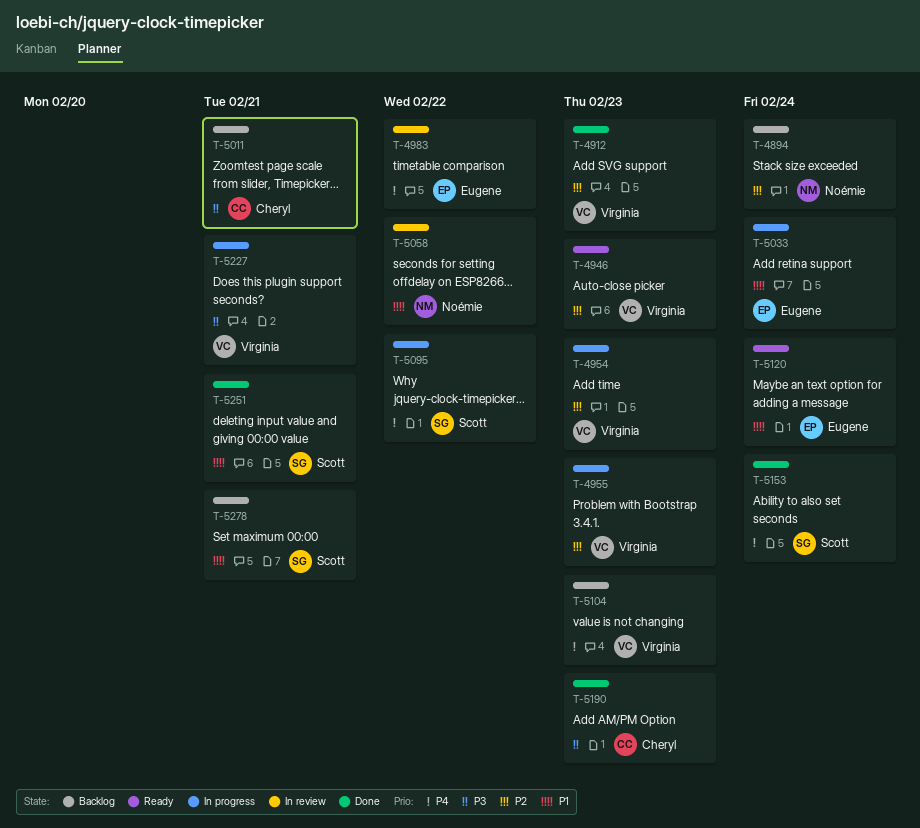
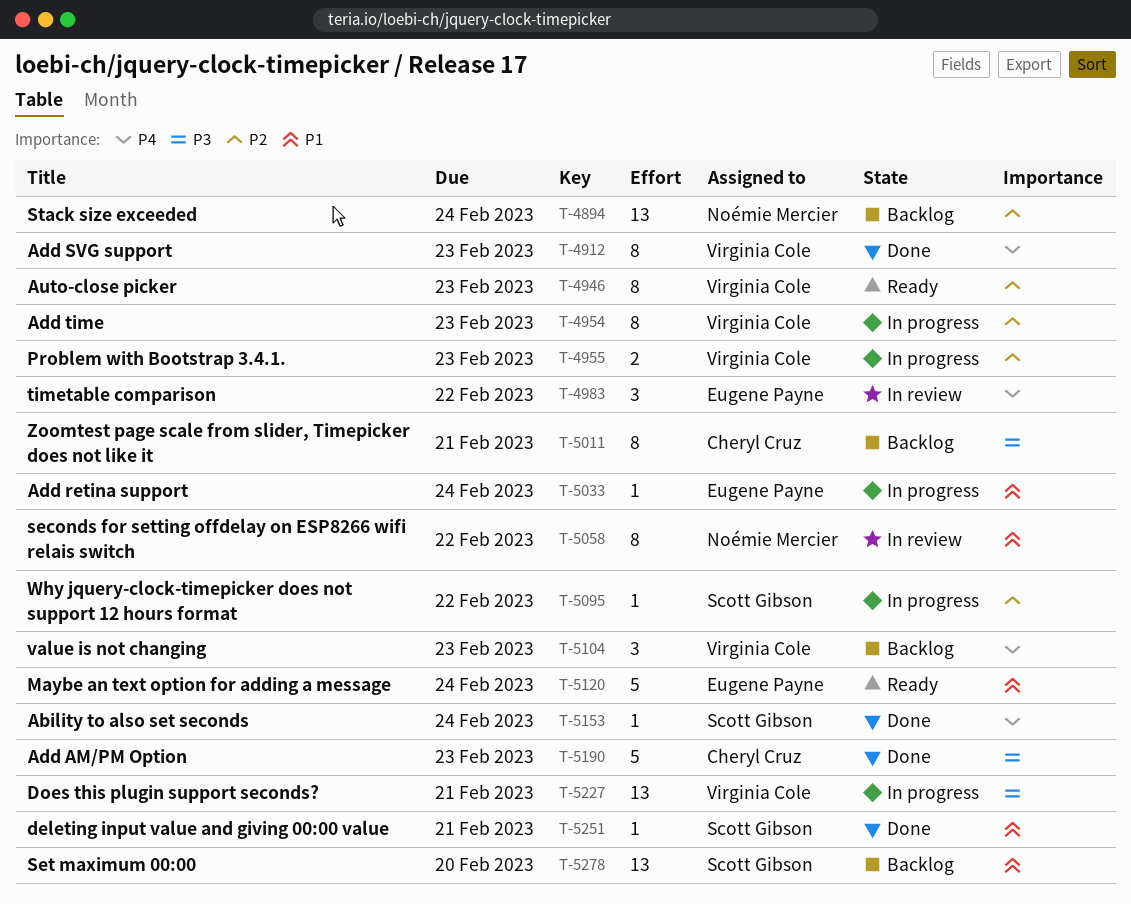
T-4912, priority: P2 -> P4
T-5095, priority: P4 -> P2
T-5278, due: Feb 21 -> Feb 20

